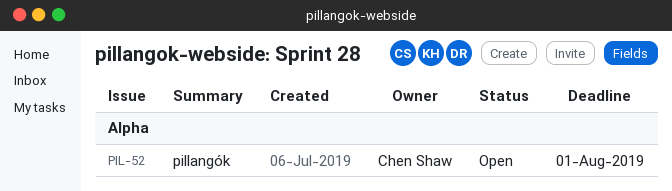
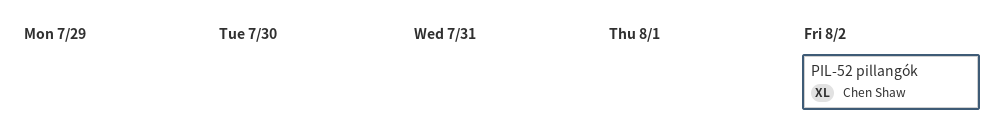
PIL-52, due: Aug 1 -> Aug 2

